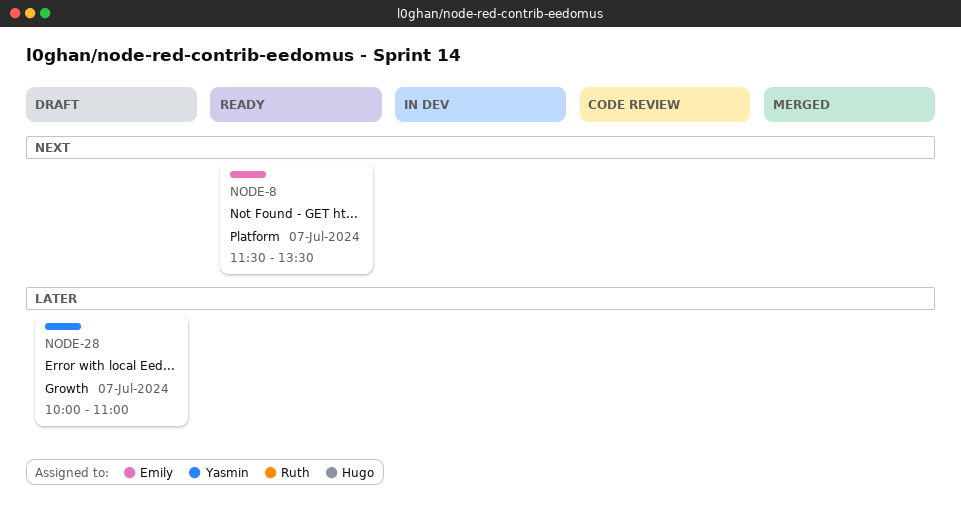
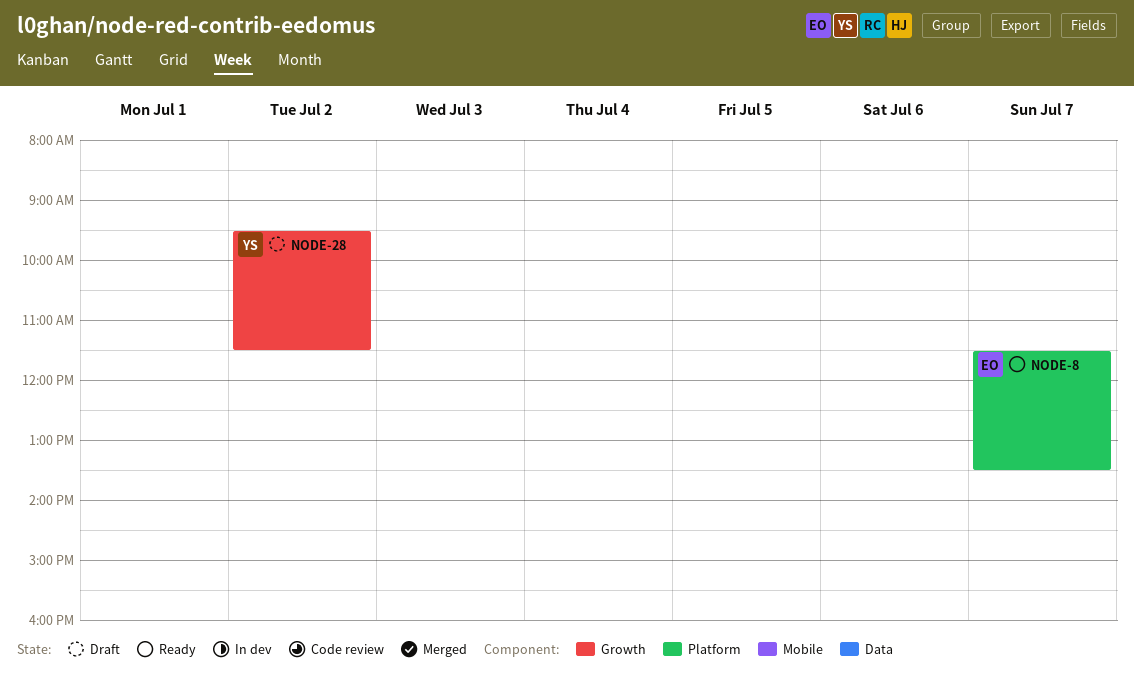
NODE-28, day: Jul 7 -> Jul 2
NODE-28, begins: 10:00 -> 09:30
NODE-28, ends: 11:00 -> 11:30

